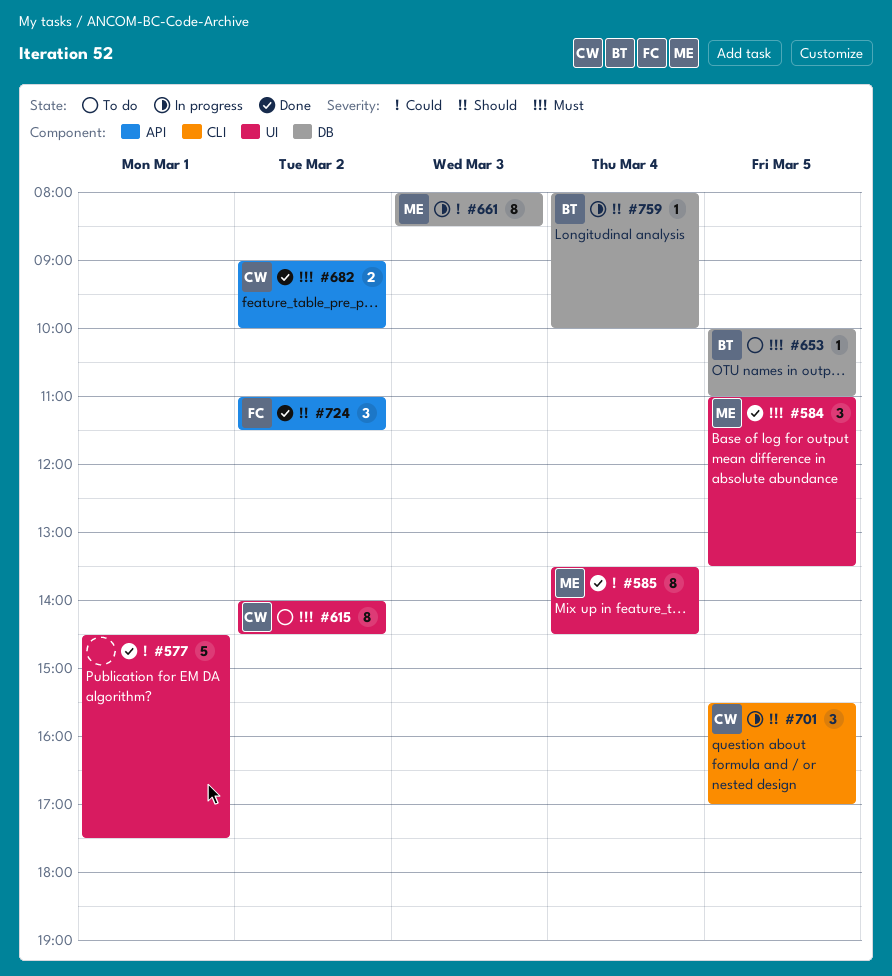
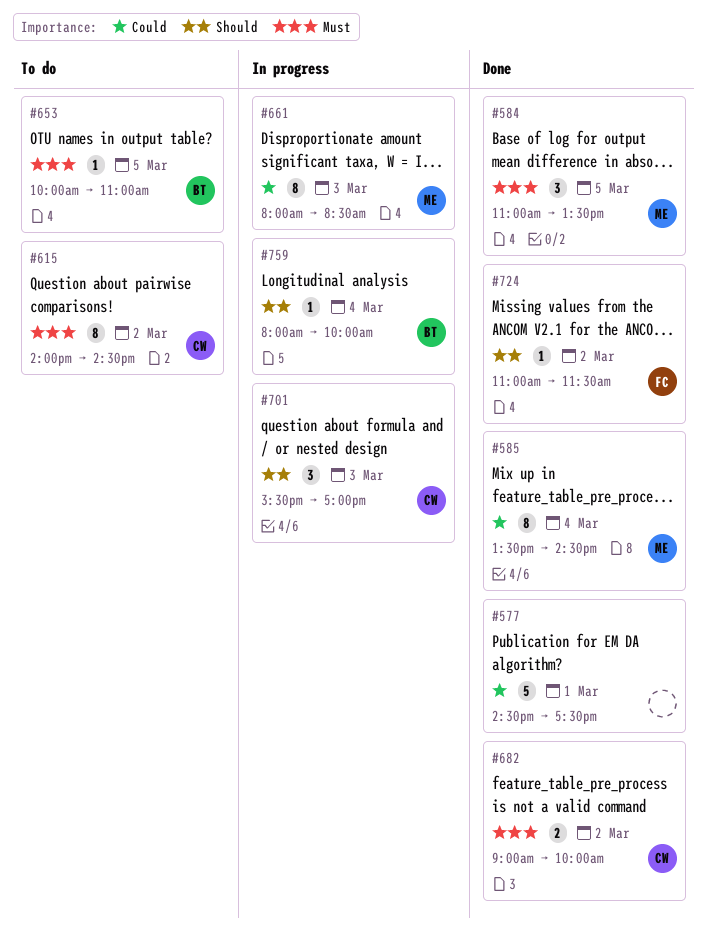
#701, day: Mar 5 -> Mar 3
#724, estimate: 3 -> 1

